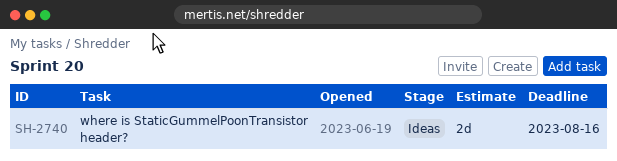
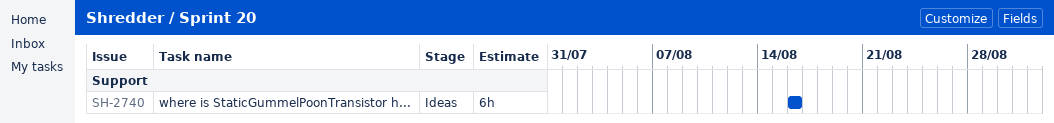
SH-2740, estimate: 2d -> 6h

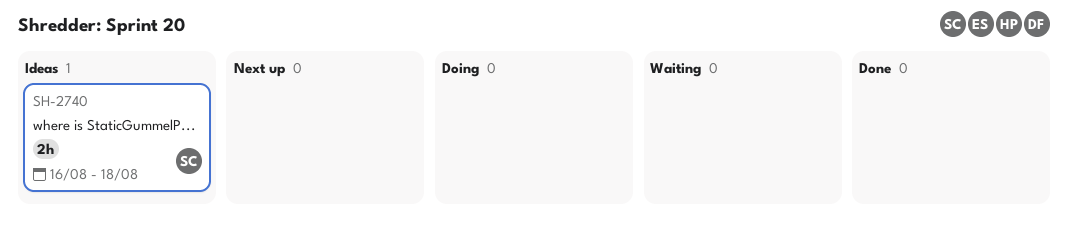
SH-2740, estimate: 6h -> 2h
SH-2740, due: Aug 16 -> Aug 18

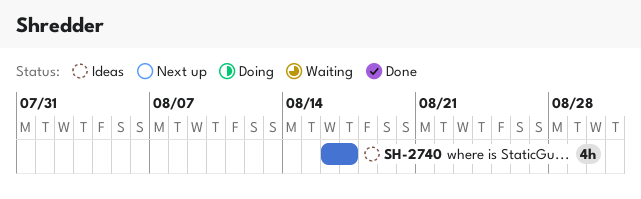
SH-2740, estimate: 2h -> 4h
SH-2740, due: Aug 18 -> Aug 17

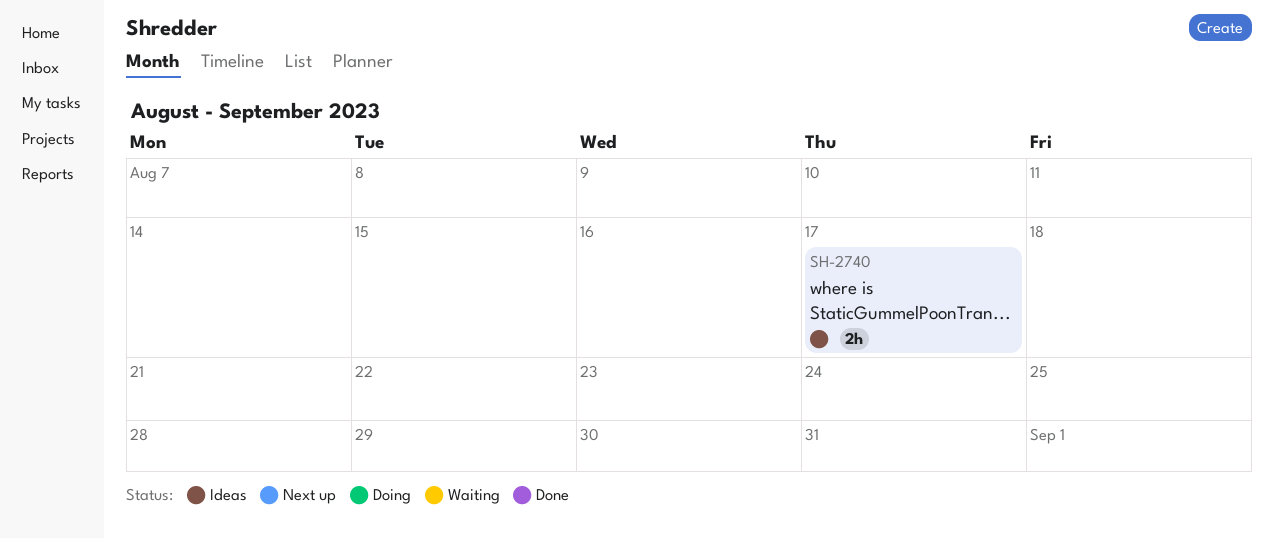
SH-2740, estimate: 4h -> 2h

